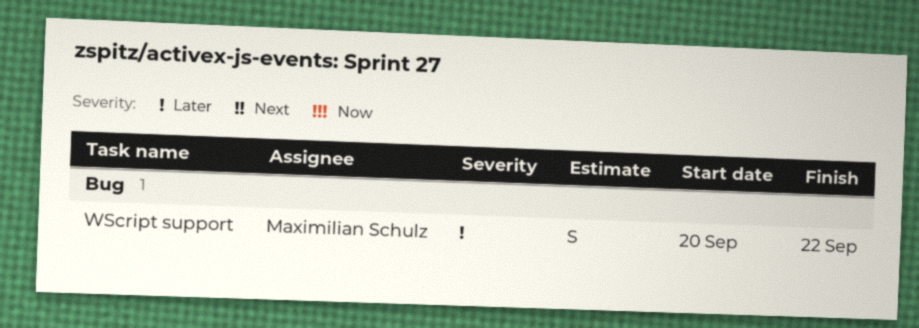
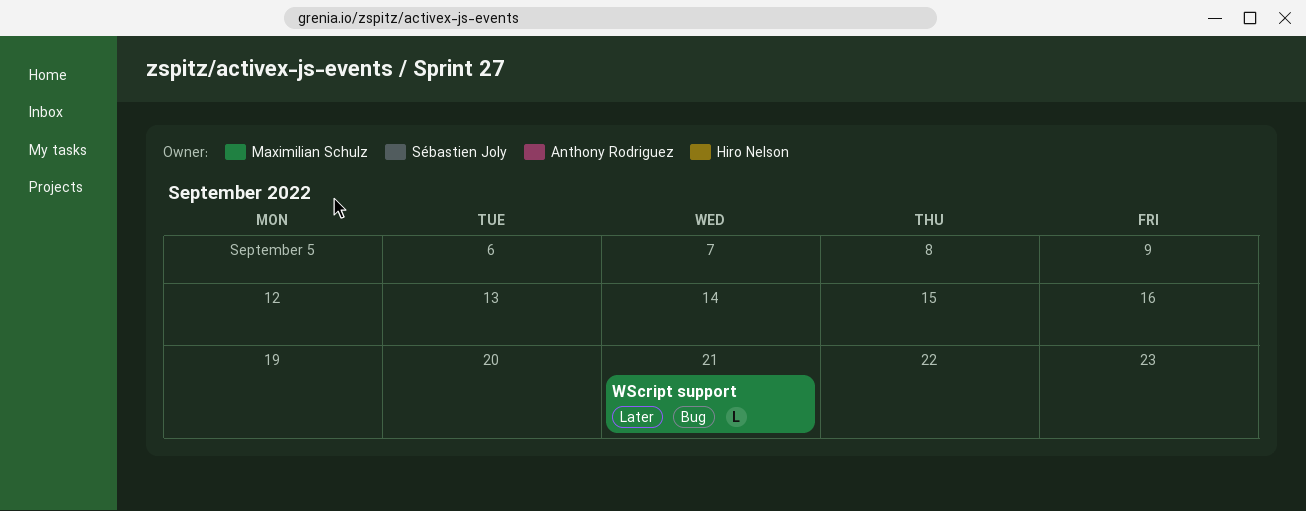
WScript support, estimate: S -> L
WScript support, due: Sep 22 -> Sep 21

